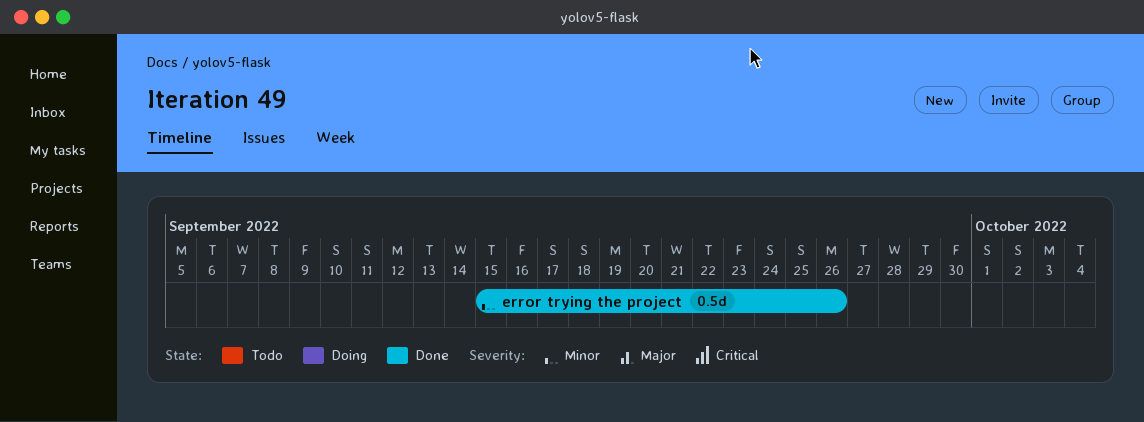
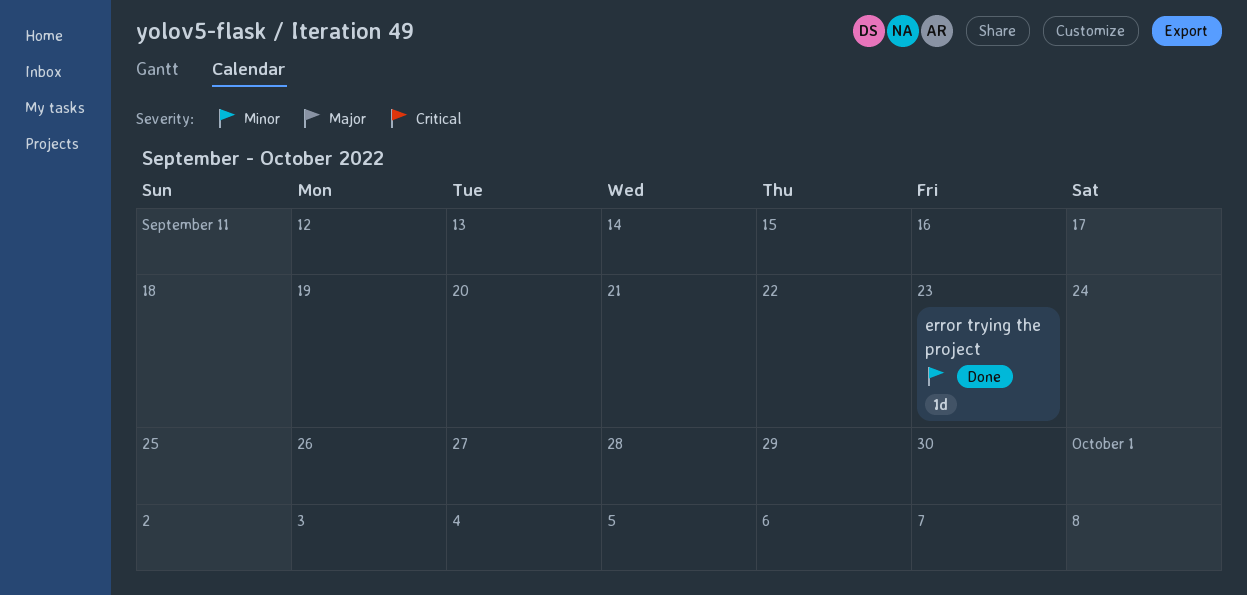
error trying the project, estimate: 0.5d -> 1d
error trying the project, due: Sep 26 -> Sep 23

